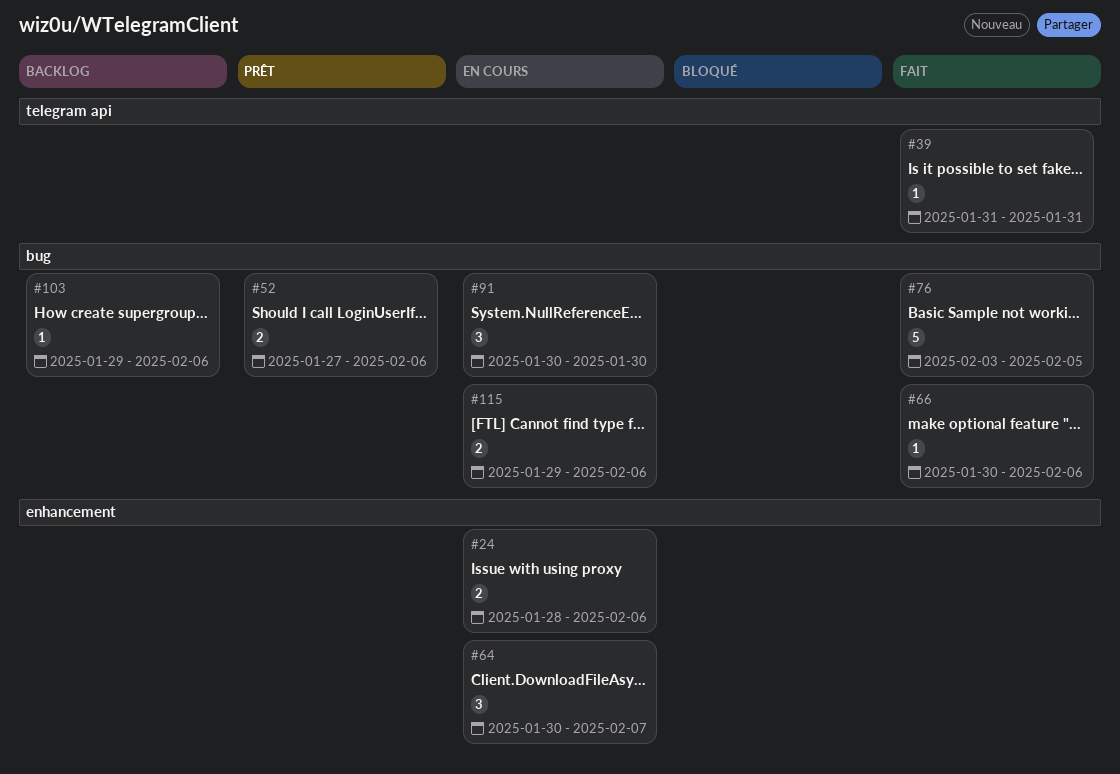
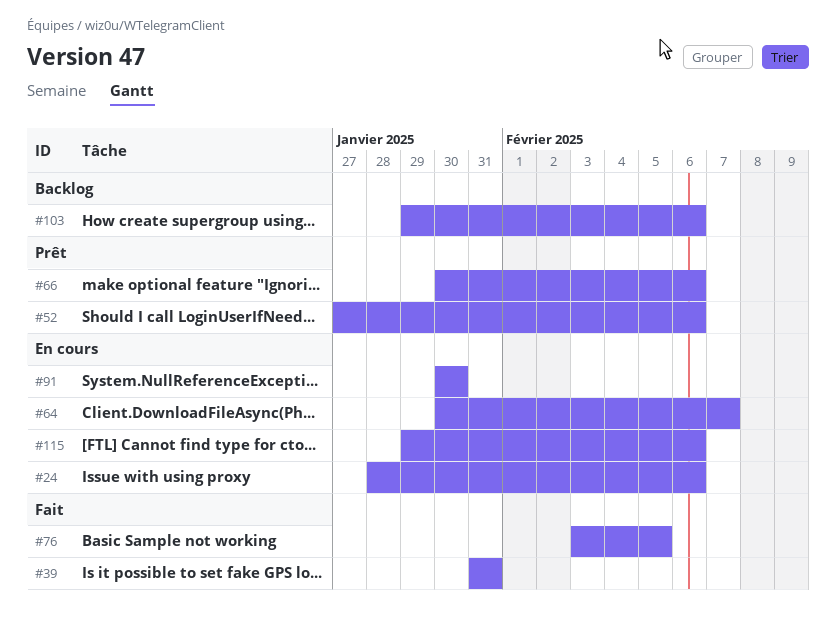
#66, status: Fait -> Prêt

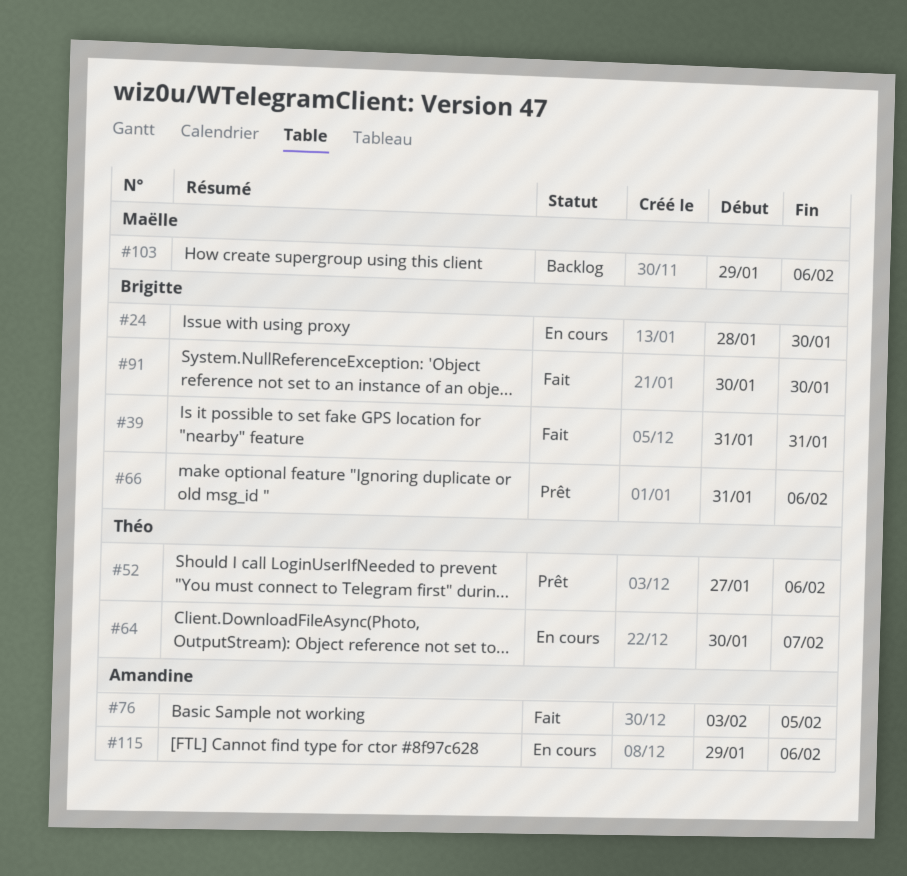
#24, due: Feb 6 -> Jan 30
#66, start: Jan 30 -> Jan 31
#91, status: En cours -> Fait

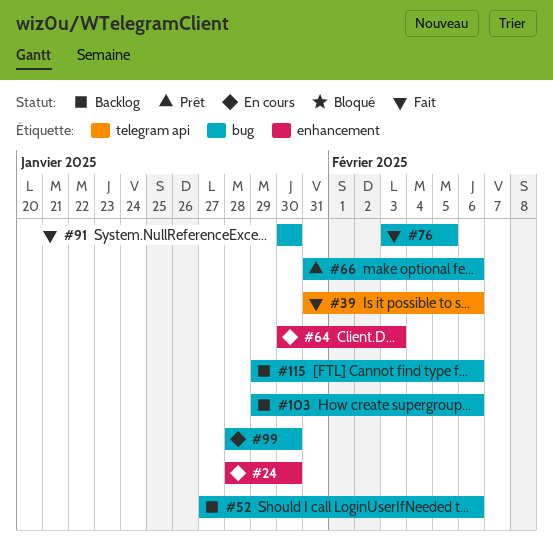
#39, due: Jan 31 -> Feb 6
#52, status: Prêt -> Backlog
#64, due: Feb 7 -> Feb 3
#99: none -> present
#115, status: En cours -> Backlog

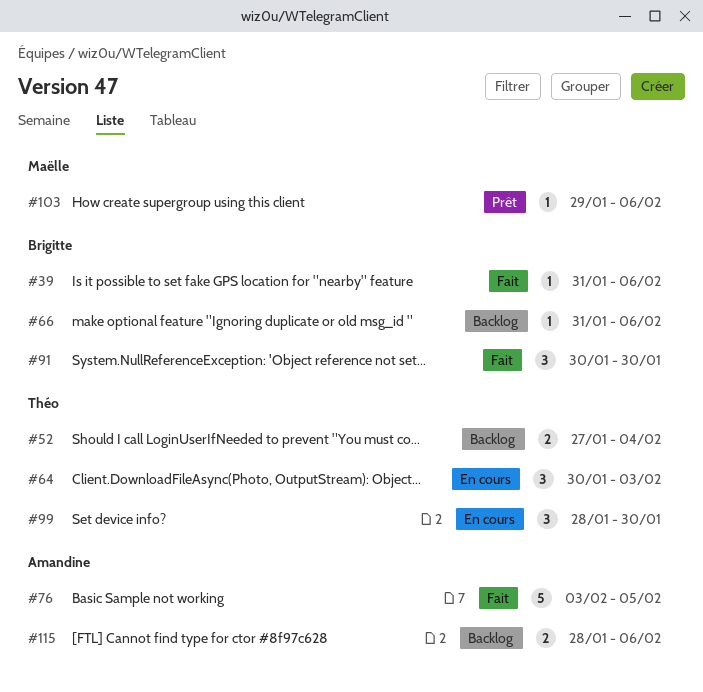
#24: present -> none
#52, due: Feb 6 -> Feb 4
#66, status: Prêt -> Backlog
#103, status: Backlog -> Prêt
#115, start: Jan 29 -> Jan 28

